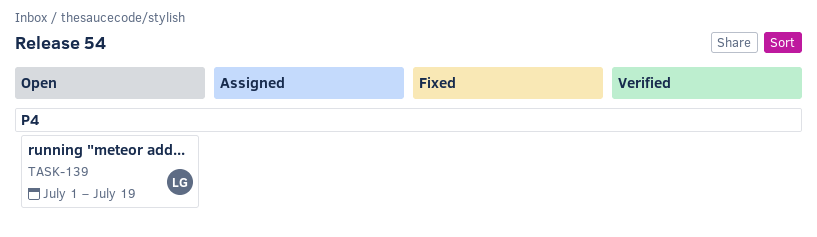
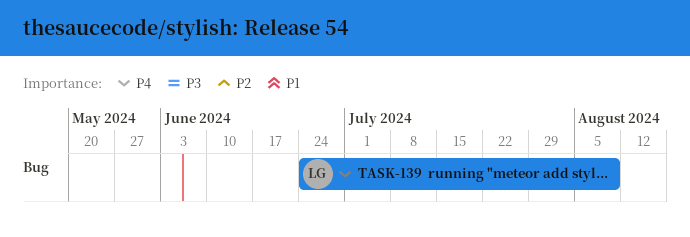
TASK-139, start: Jul 1 -> Jun 24
TASK-139, due: Jul 19 -> Aug 9

